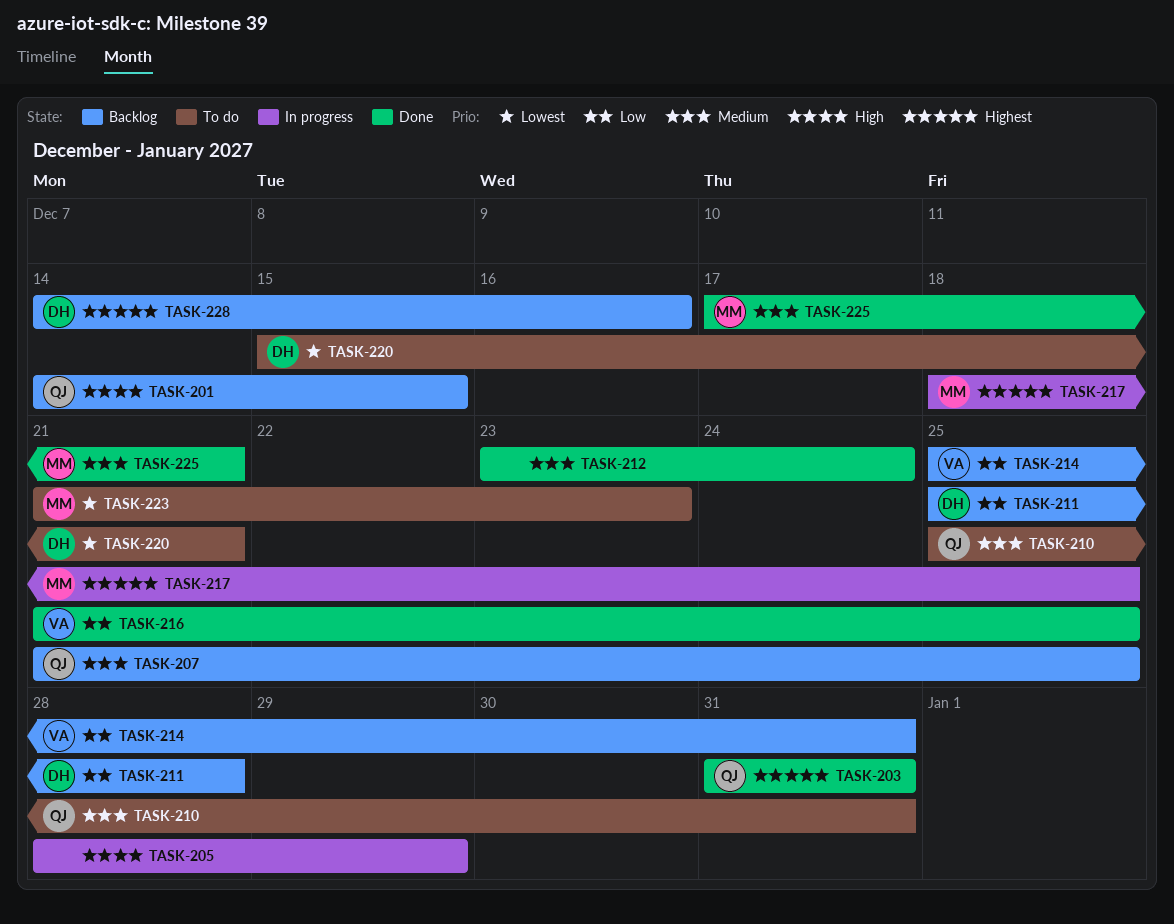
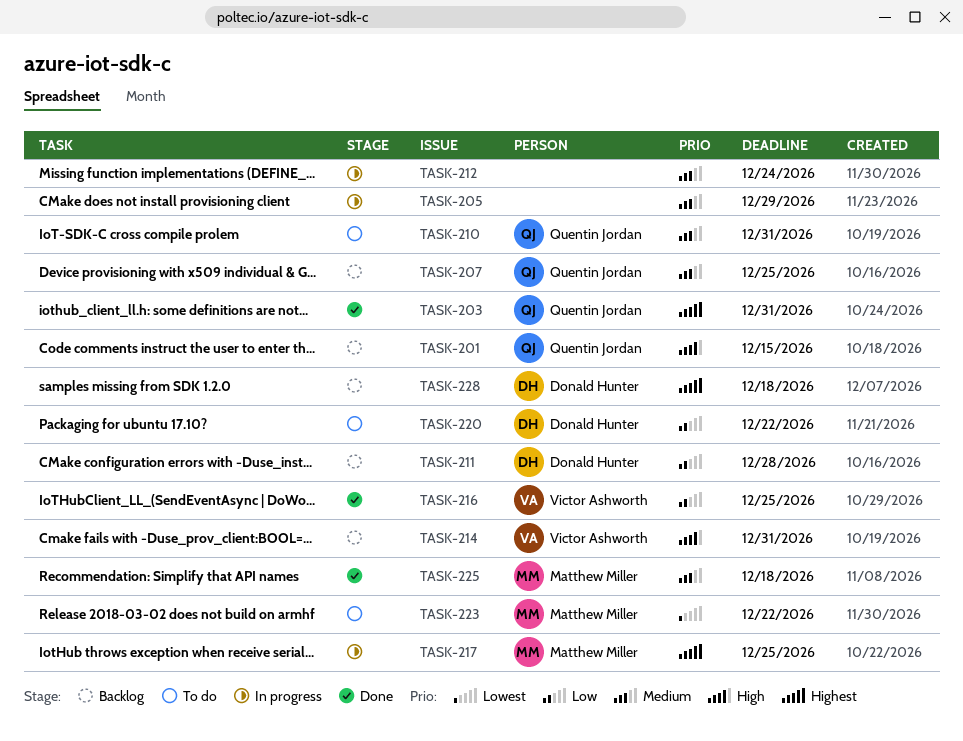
TASK-205, priority: High -> Medium
TASK-212, status: Done -> In progress
TASK-214, priority: Low -> High
TASK-220, priority: Lowest -> Low
TASK-220, due: Dec 21 -> Dec 22
TASK-223, due: Dec 23 -> Dec 22
TASK-225, due: Dec 21 -> Dec 18
TASK-228, due: Dec 16 -> Dec 18

